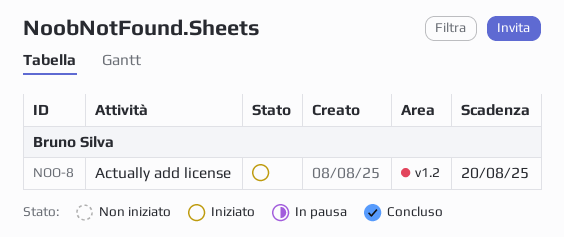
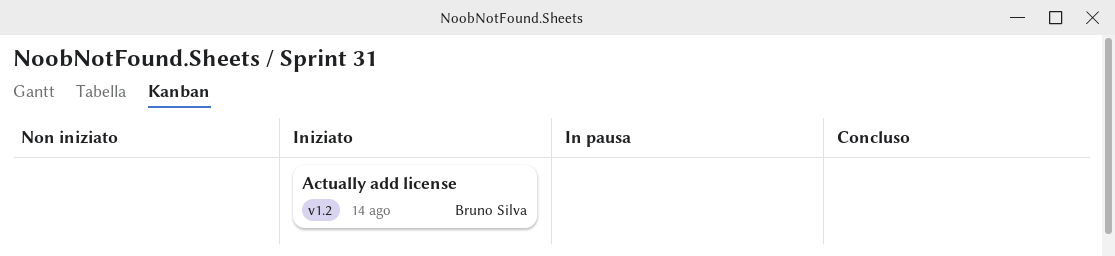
Actually add license, due: Aug 20 -> Aug 14

